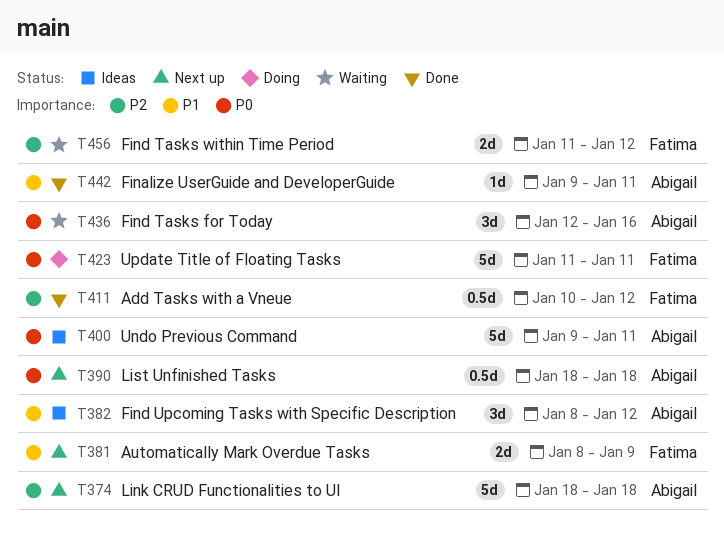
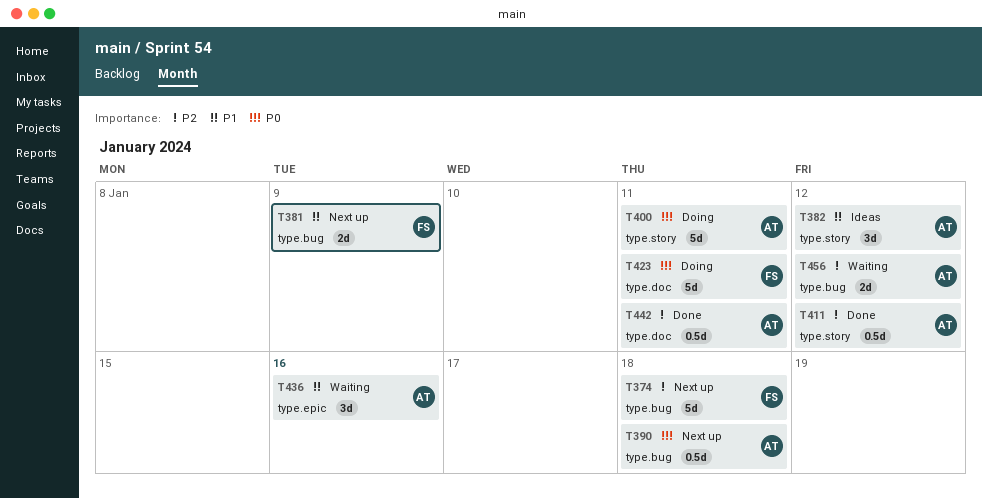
T374, owner: Abigail -> Fatima
T400, status: Ideas -> Doing
T411, owner: Fatima -> Abigail
T436, priority: P0 -> P1
T442, priority: P1 -> P2
T442, estimate: 1d -> 0.5d
T456, owner: Fatima -> Abigail

